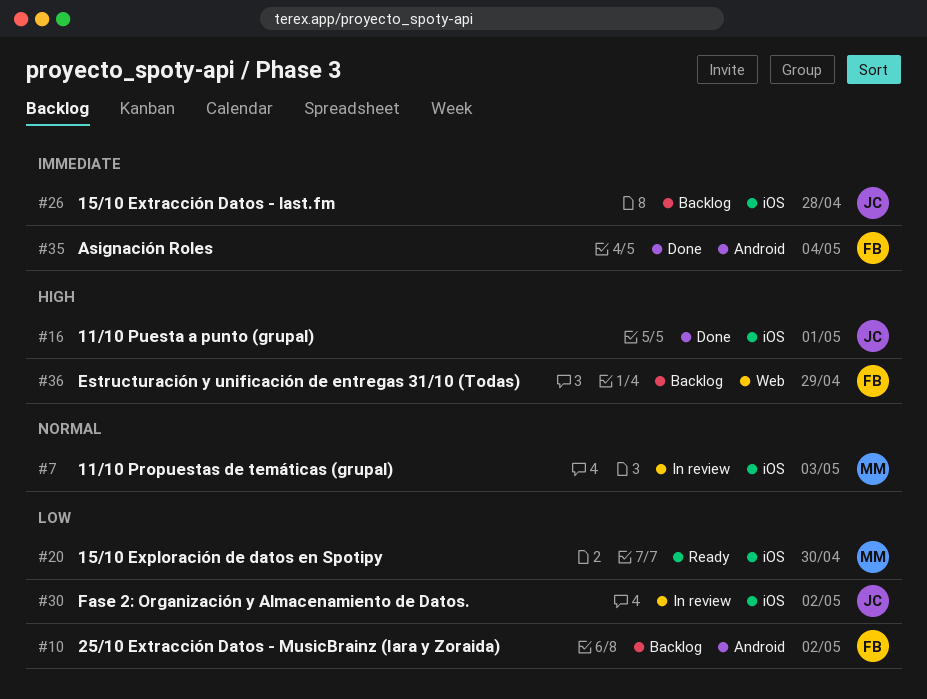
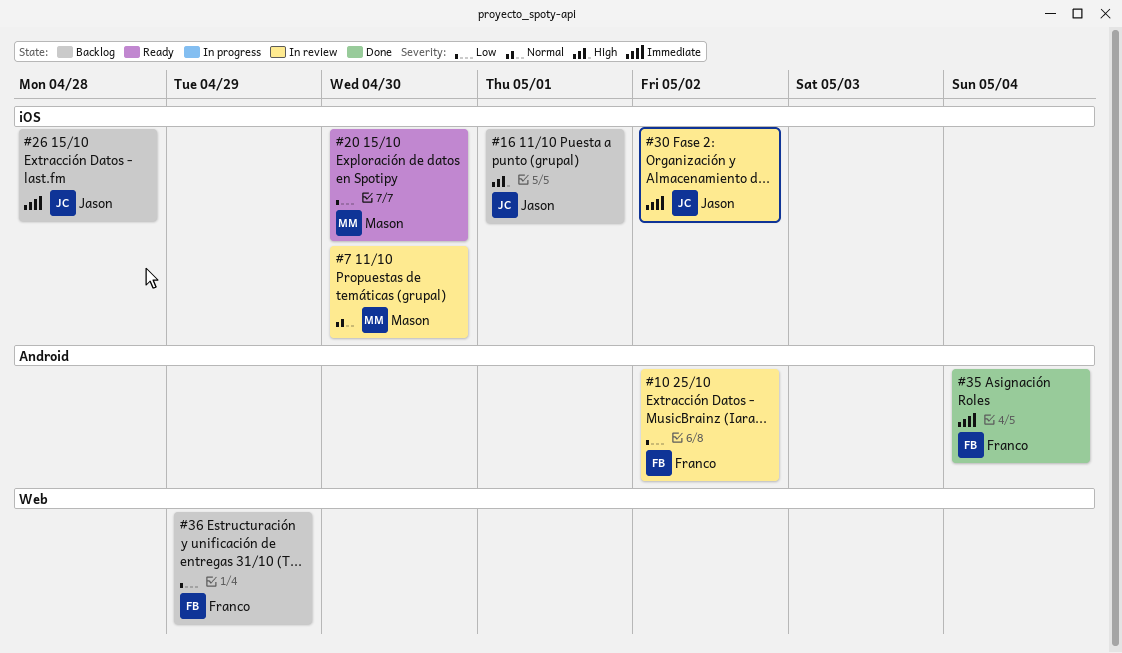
#7, due: May 3 -> Apr 30
#10, status: Backlog -> In review
#16, status: Done -> Backlog
#30, priority: Low -> Immediate
#36, priority: High -> Low

